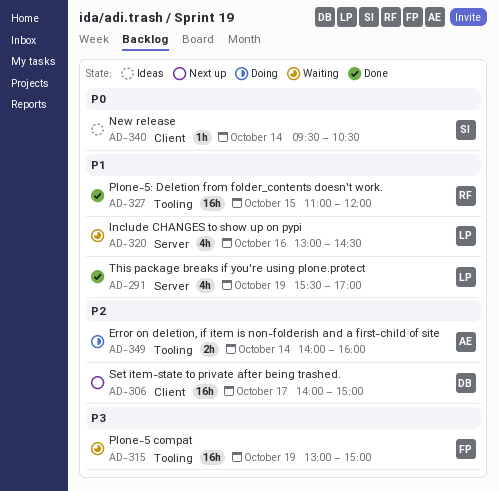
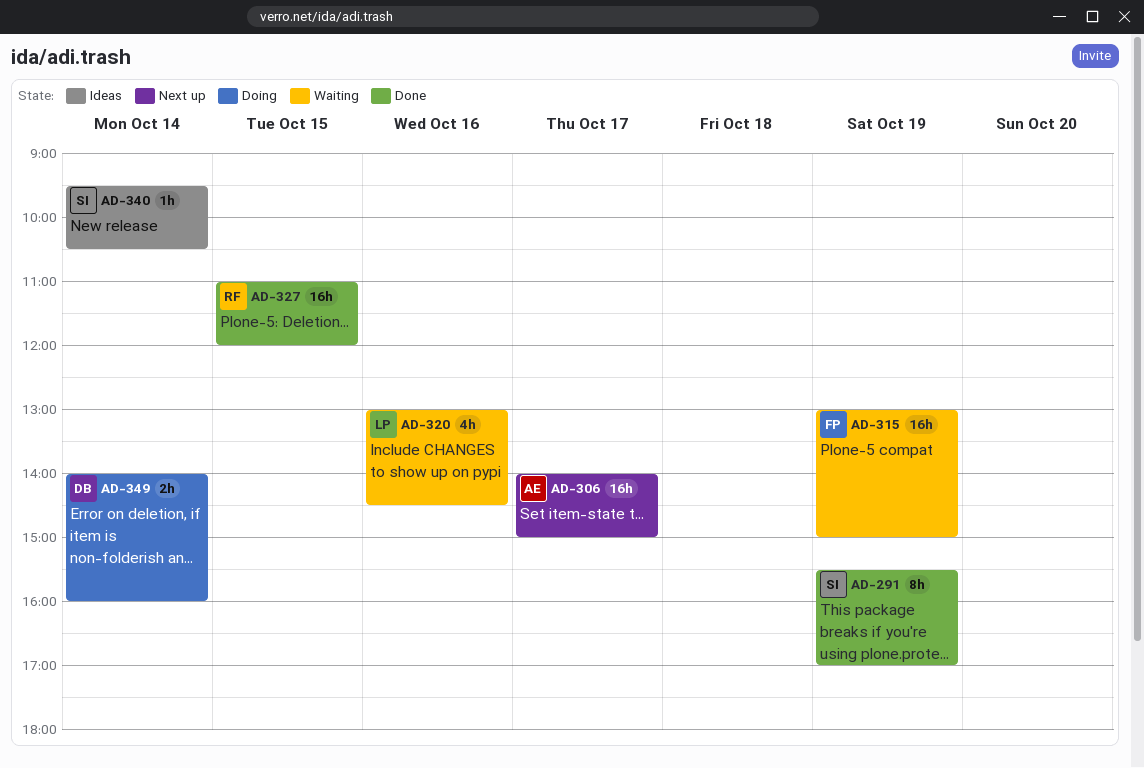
AD-291, owner: LP -> SI
AD-291, estimate: 4h -> 8h
AD-306, owner: DB -> AE
AD-349, owner: AE -> DB

